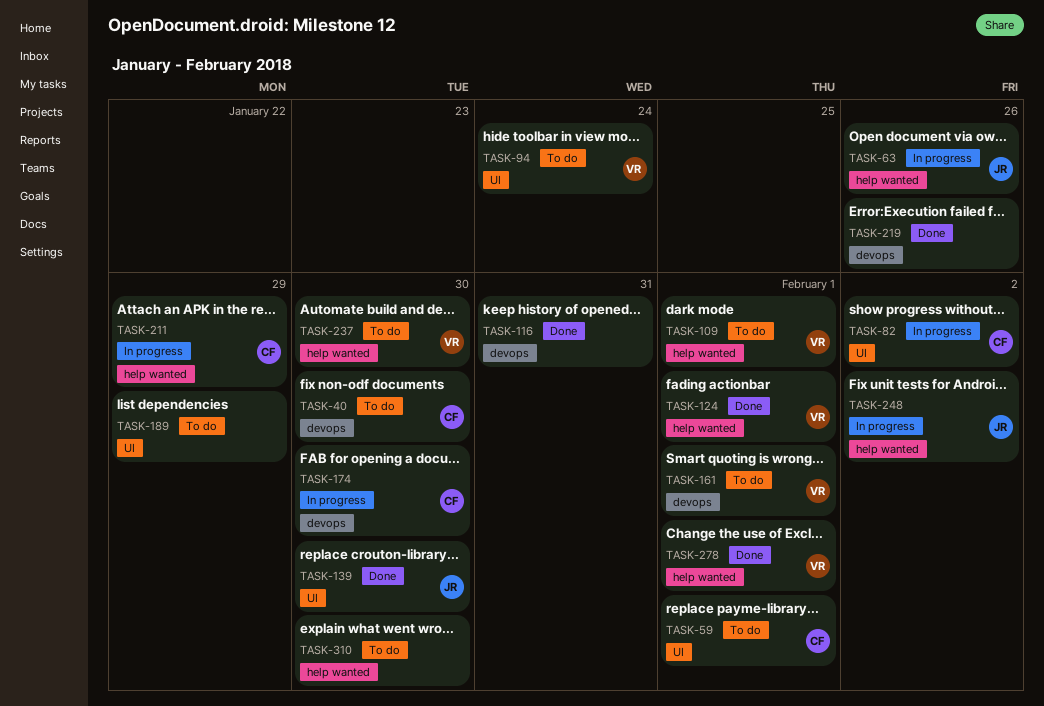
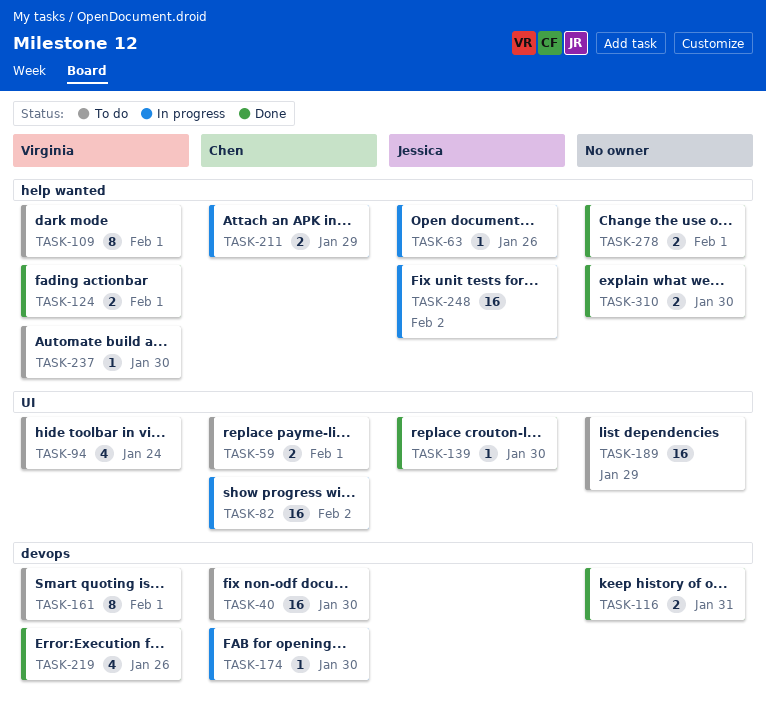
TASK-219, owner: none -> Virginia
TASK-278, owner: Virginia -> none
TASK-310, status: To do -> Done

